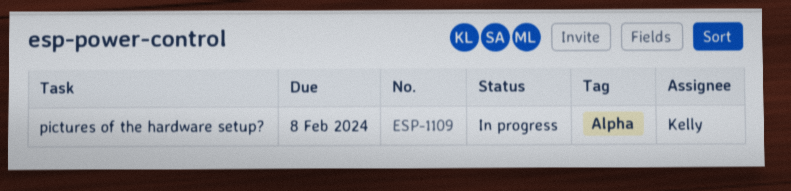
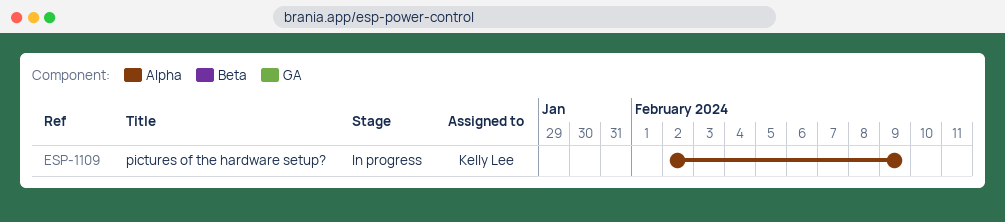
ESP-1109, due: Feb 8 -> Feb 9

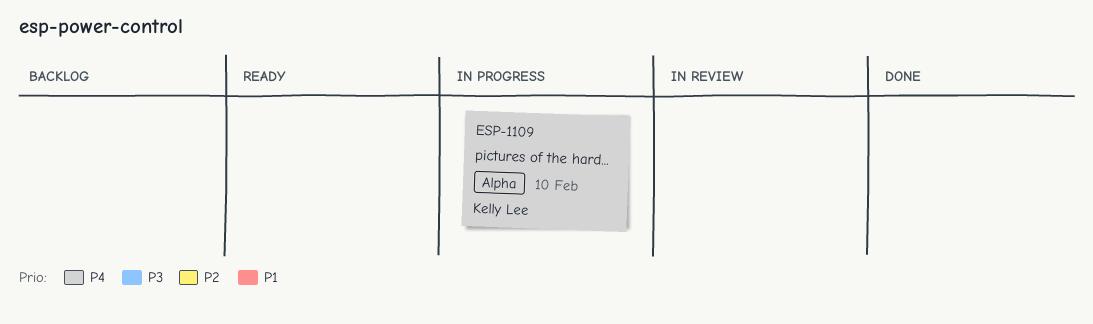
ESP-1109, due: Feb 9 -> Feb 10

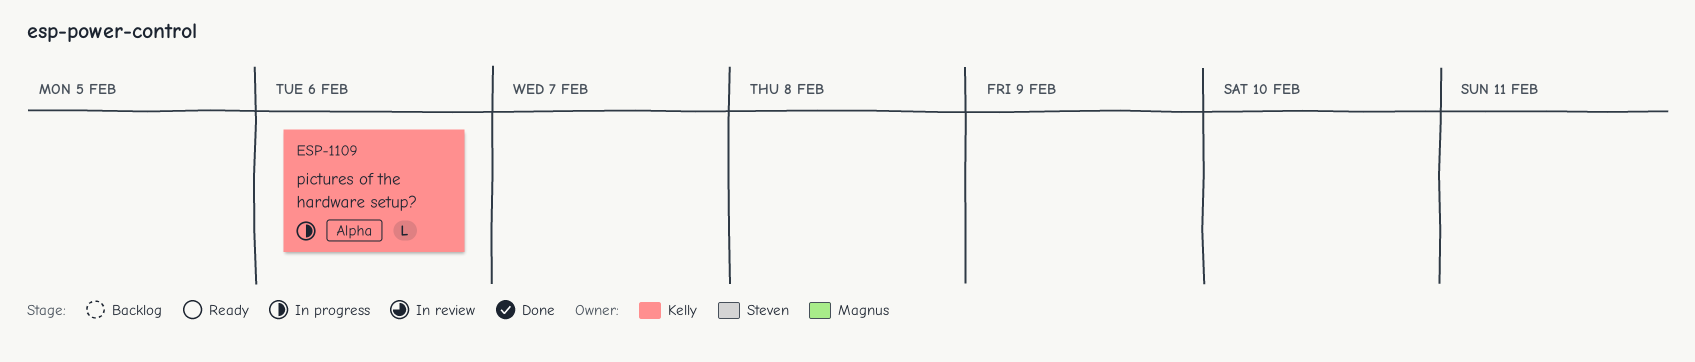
ESP-1109, due: Feb 10 -> Feb 6

